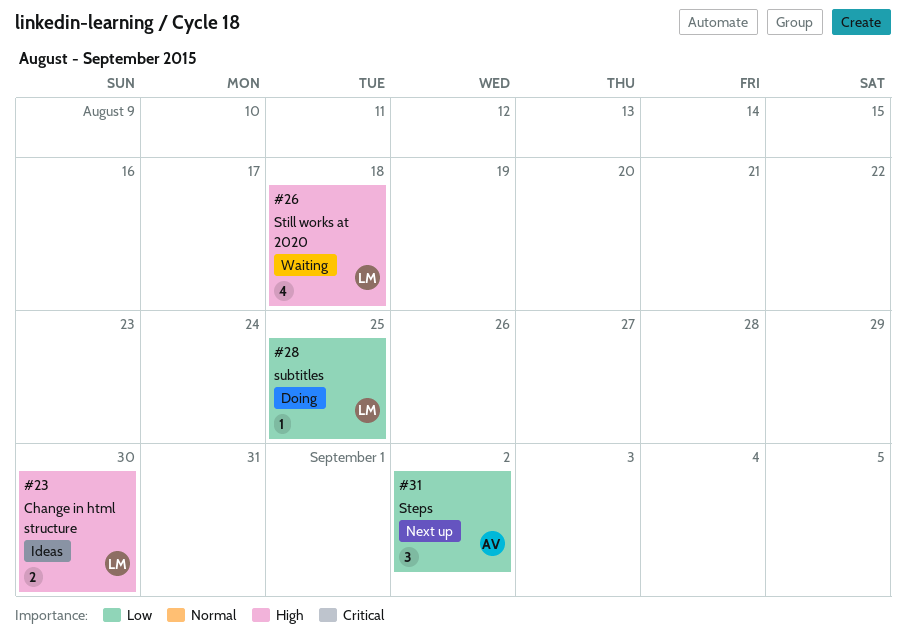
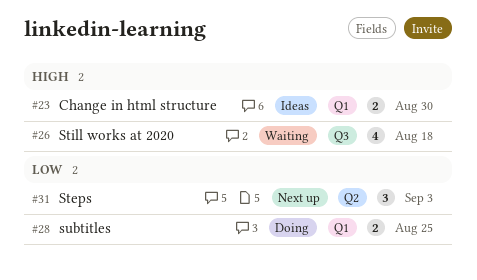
#28, estimate: 1 -> 2
#31, due: Sep 2 -> Sep 3

